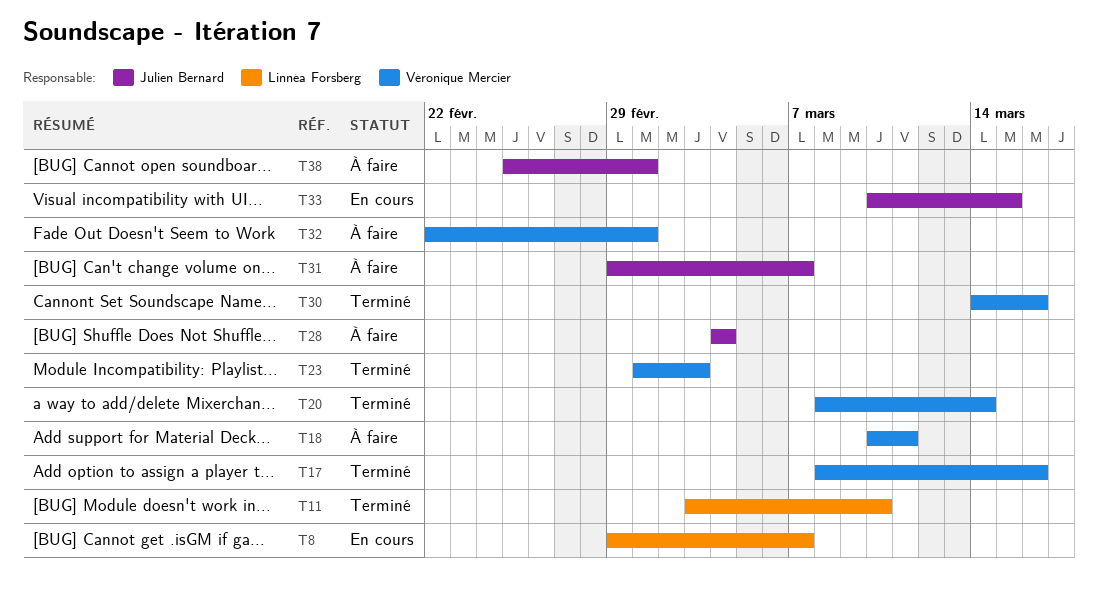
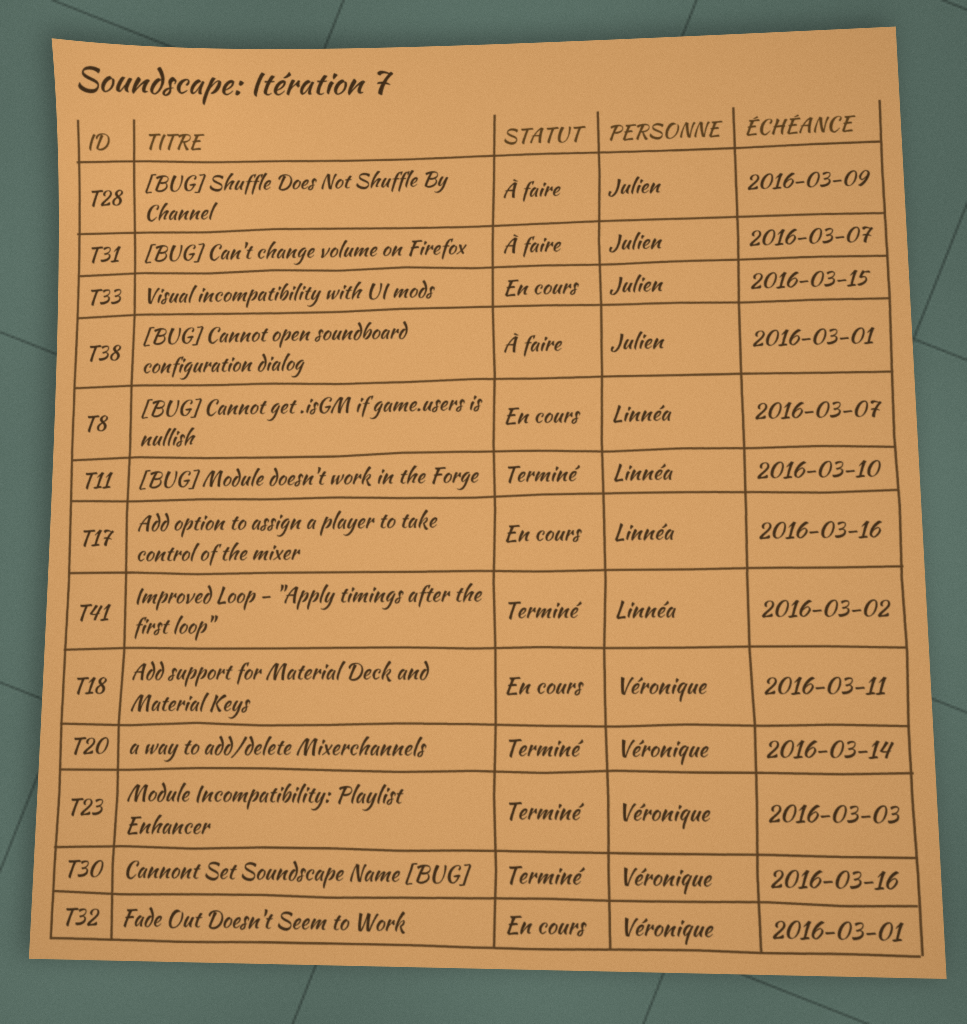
T17, status: Terminé -> En cours
T17, owner: Véronique Mercier -> Linnéa Forsberg
T18, status: À faire -> En cours
T28, due: Mar 4 -> Mar 9
T32, status: À faire -> En cours
T41: none -> present

